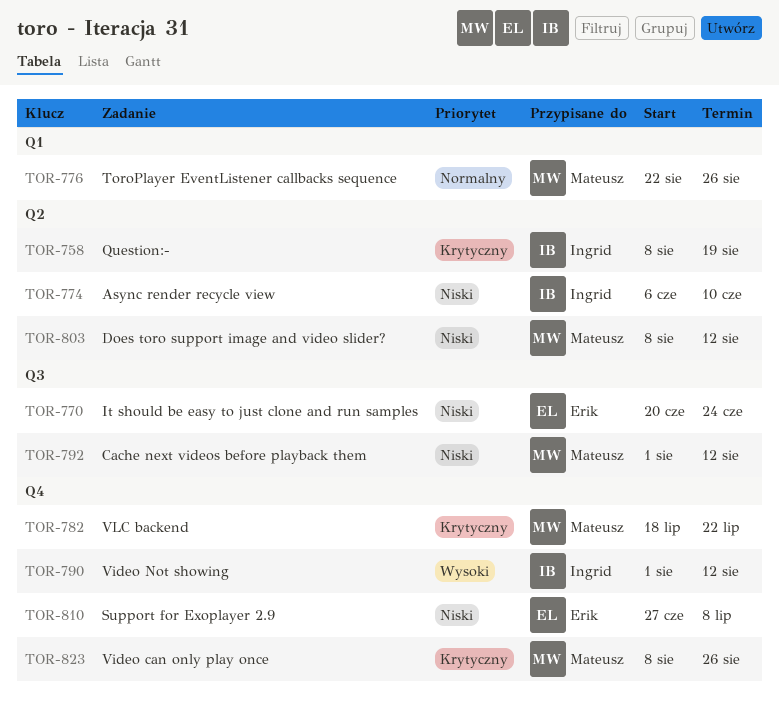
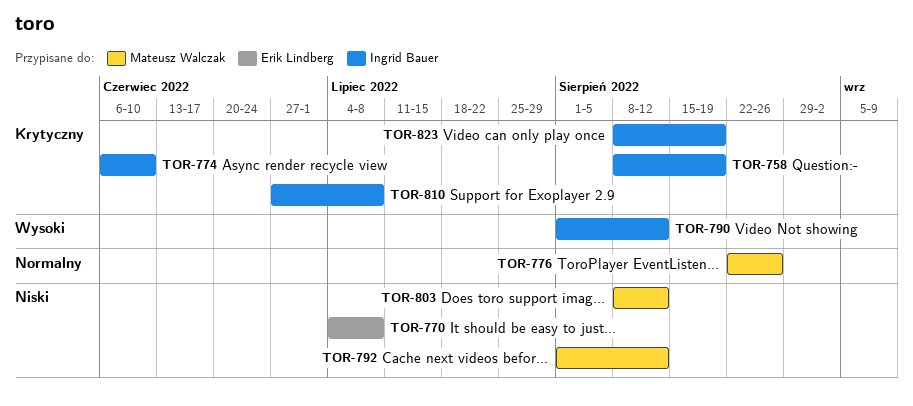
TOR-770, start: Jun 20 -> Jul 4
TOR-770, due: Jun 24 -> Jul 8
TOR-774, priority: Niski -> Krytyczny
TOR-782: present -> none
TOR-810, owner: Erik Lindberg -> Ingrid Bauer
TOR-810, priority: Niski -> Krytyczny
TOR-823, owner: Mateusz Walczak -> Ingrid Bauer
TOR-823, due: Aug 26 -> Aug 19

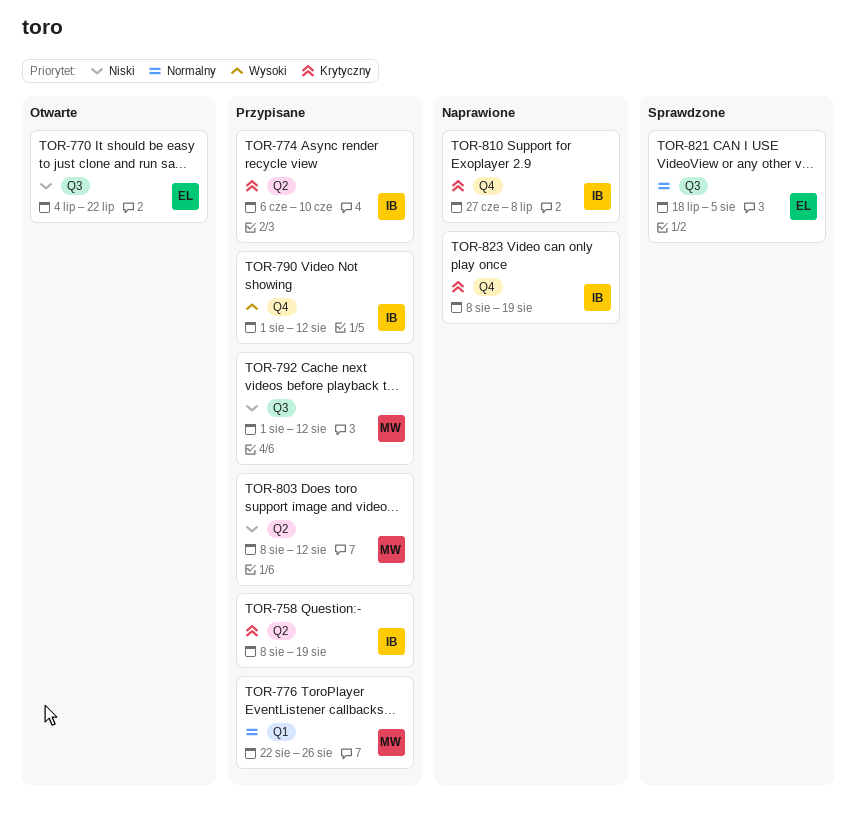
TOR-770, due: Jul 8 -> Jul 22
TOR-821: none -> present

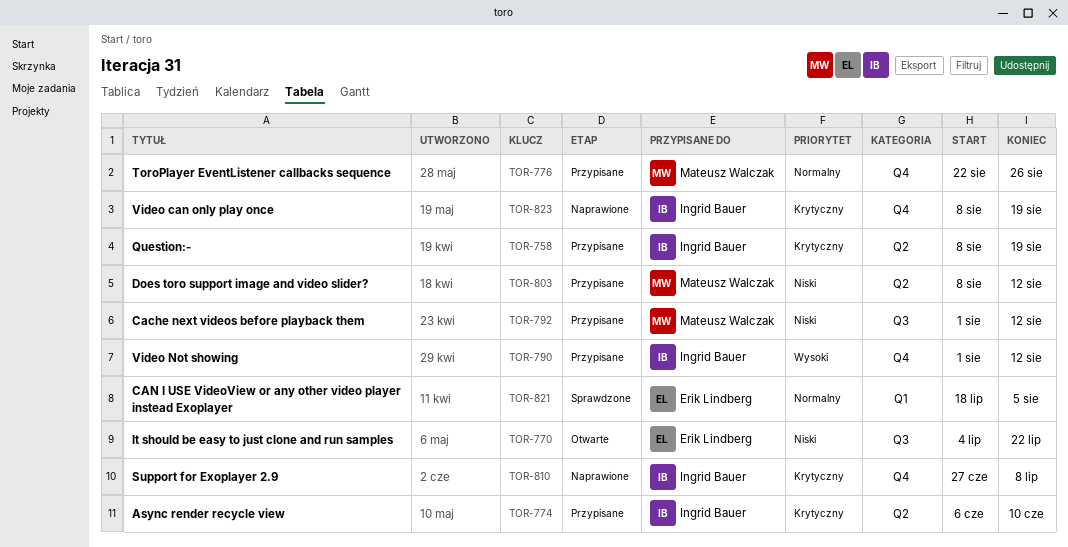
TOR-776, label: Q1 -> Q4
TOR-821, label: Q3 -> Q1

